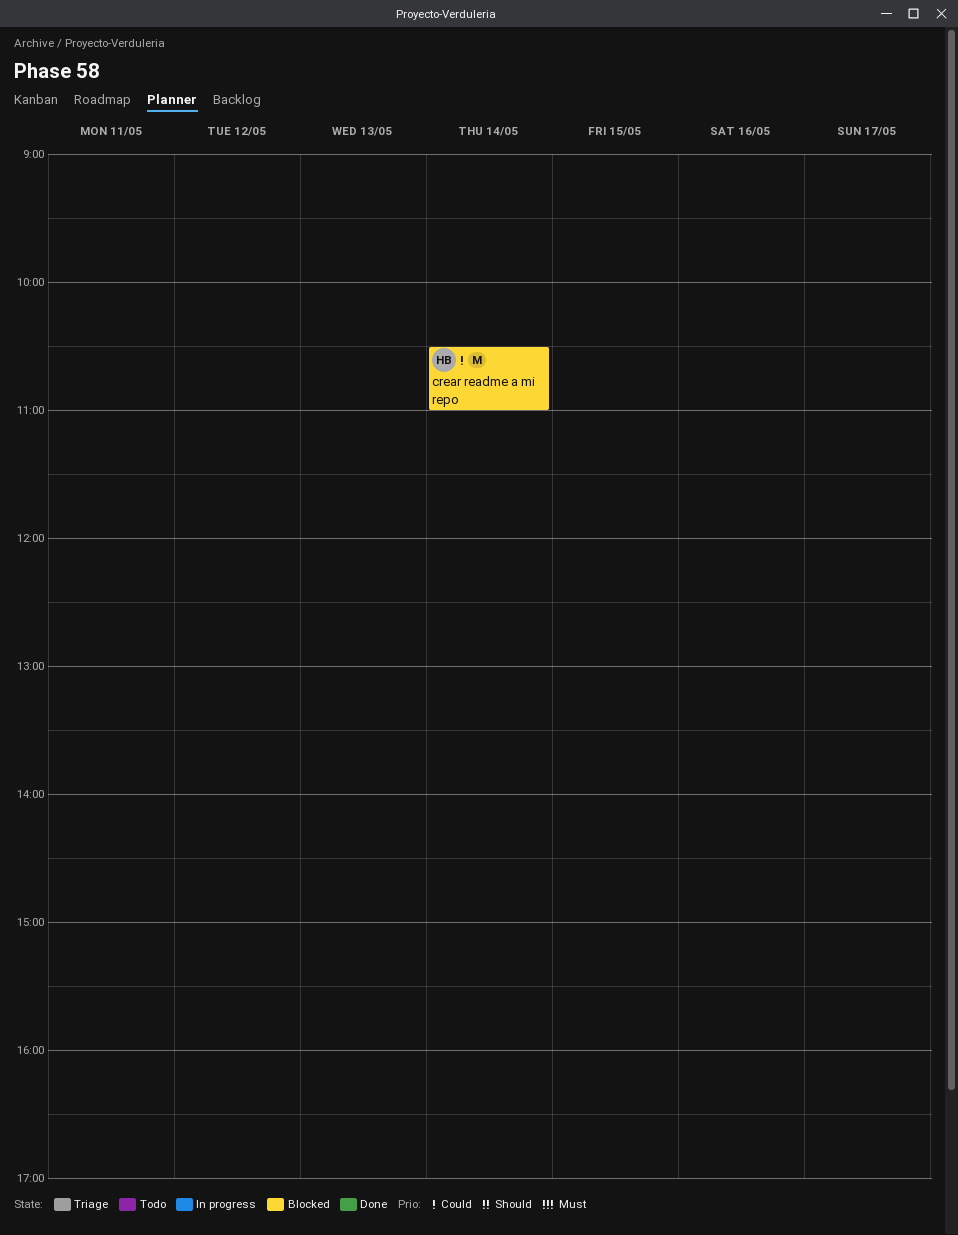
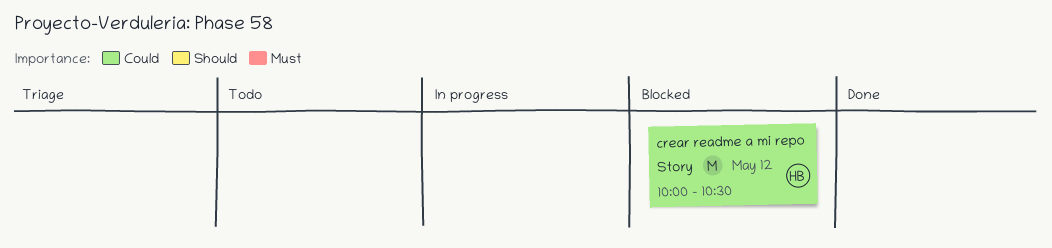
crear readme a mi repo, day: May 14 -> May 12
crear readme a mi repo, begins: 10:30 -> 10:00
crear readme a mi repo, ends: 11:00 -> 10:30

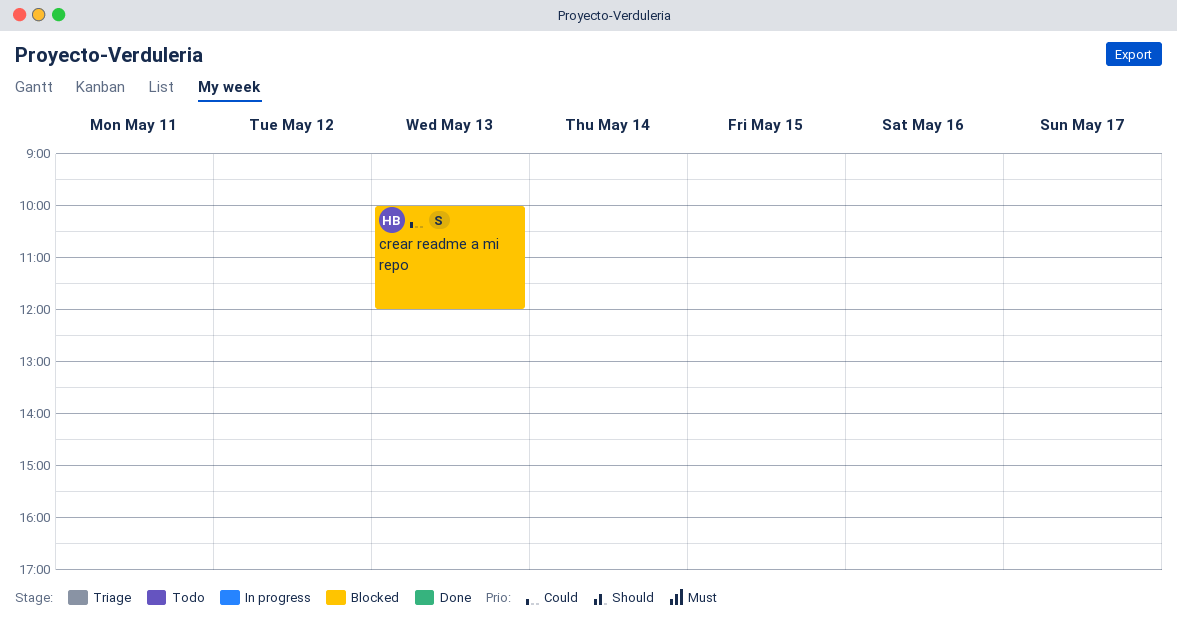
crear readme a mi repo, estimate: M -> S
crear readme a mi repo, day: May 12 -> May 13
crear readme a mi repo, ends: 10:30 -> 12:00

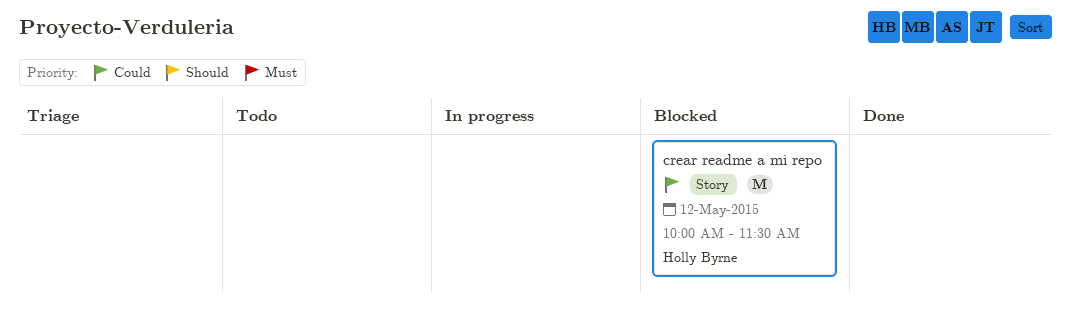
crear readme a mi repo, estimate: S -> M
crear readme a mi repo, day: May 13 -> May 12
crear readme a mi repo, ends: 12:00 -> 11:30

